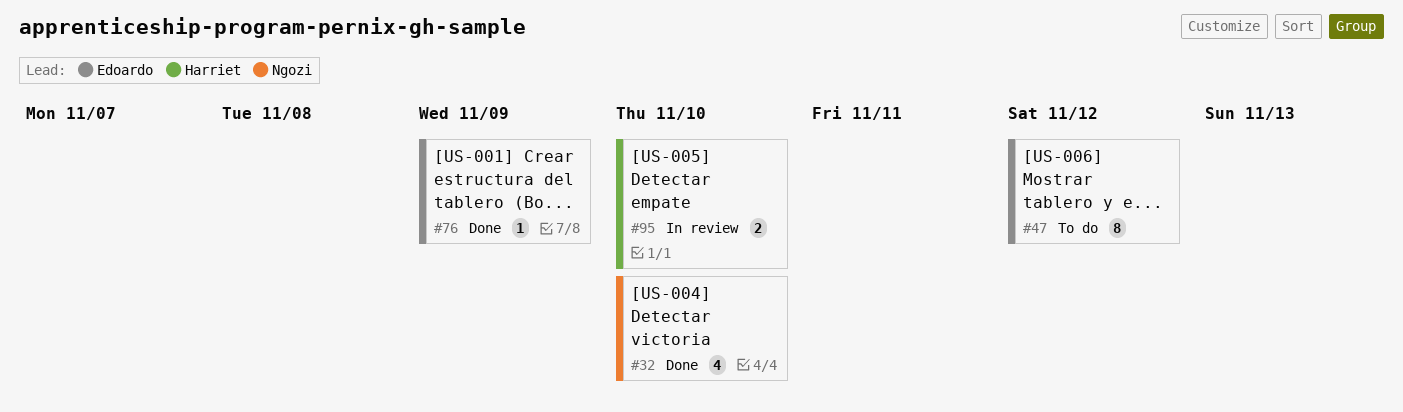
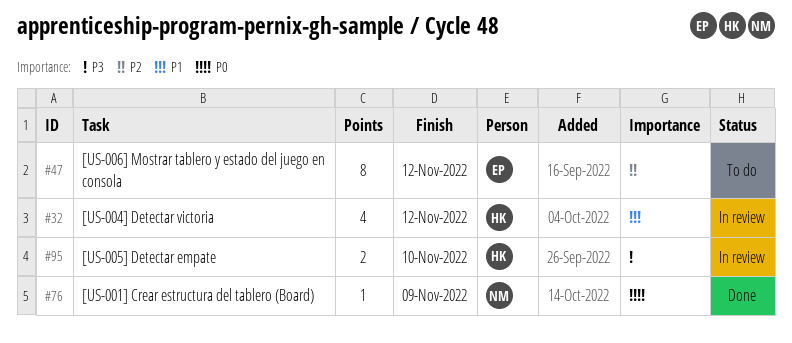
#32, status: Done -> In review
#32, owner: Ngozi -> Harriet
#32, due: Nov 10 -> Nov 12
#76, owner: Edoardo -> Ngozi

